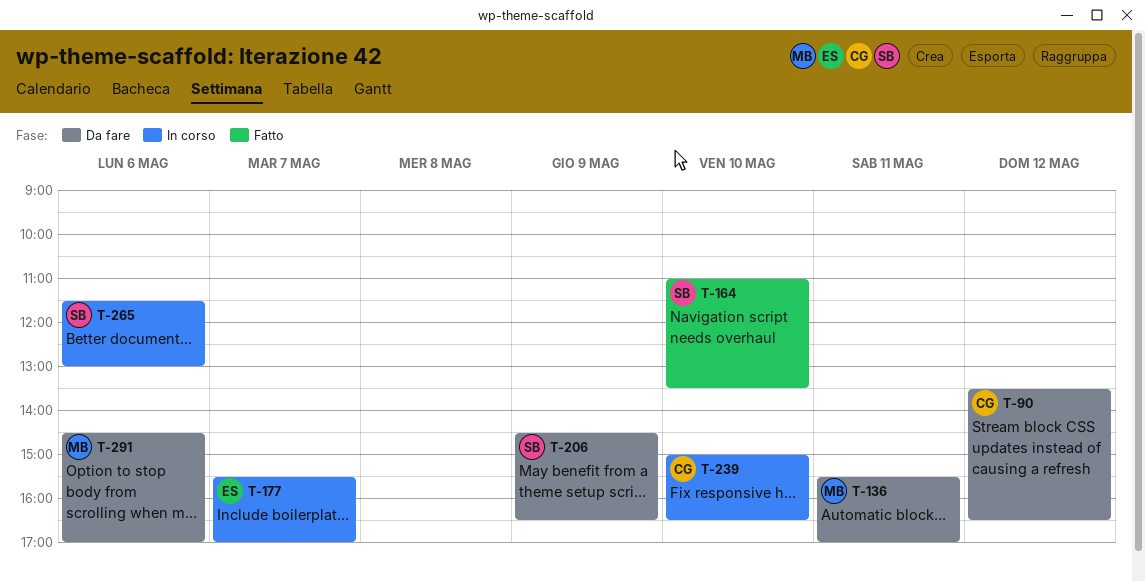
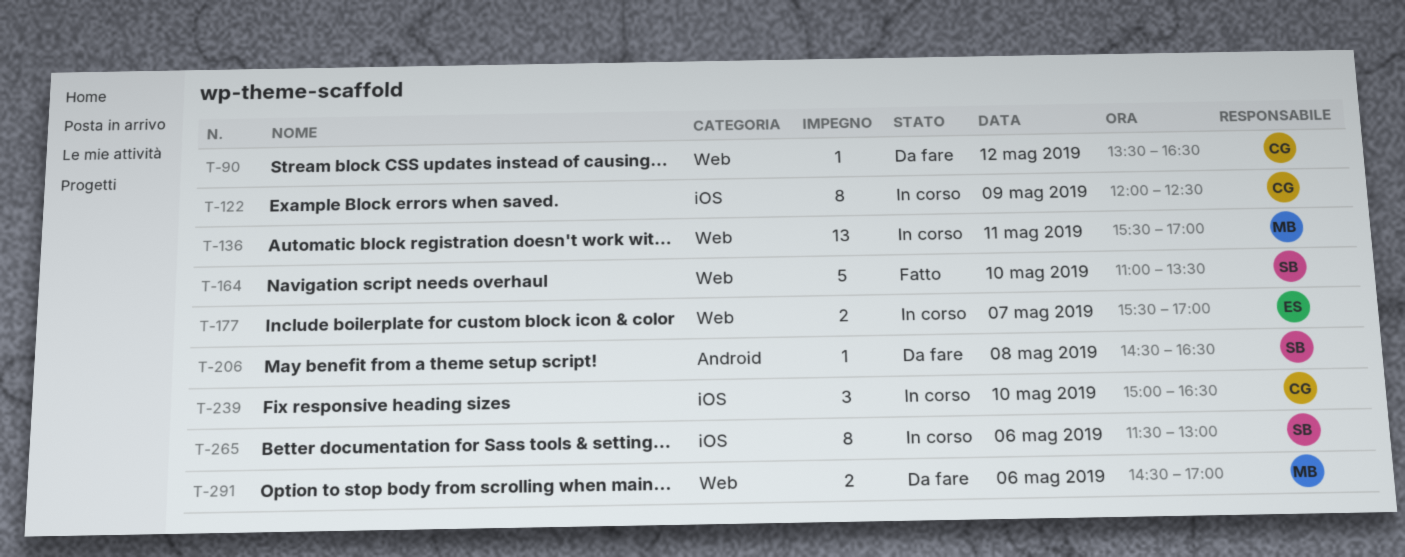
T-122: none -> present
T-136, status: Da fare -> In corso
T-206, day: May 9 -> May 8

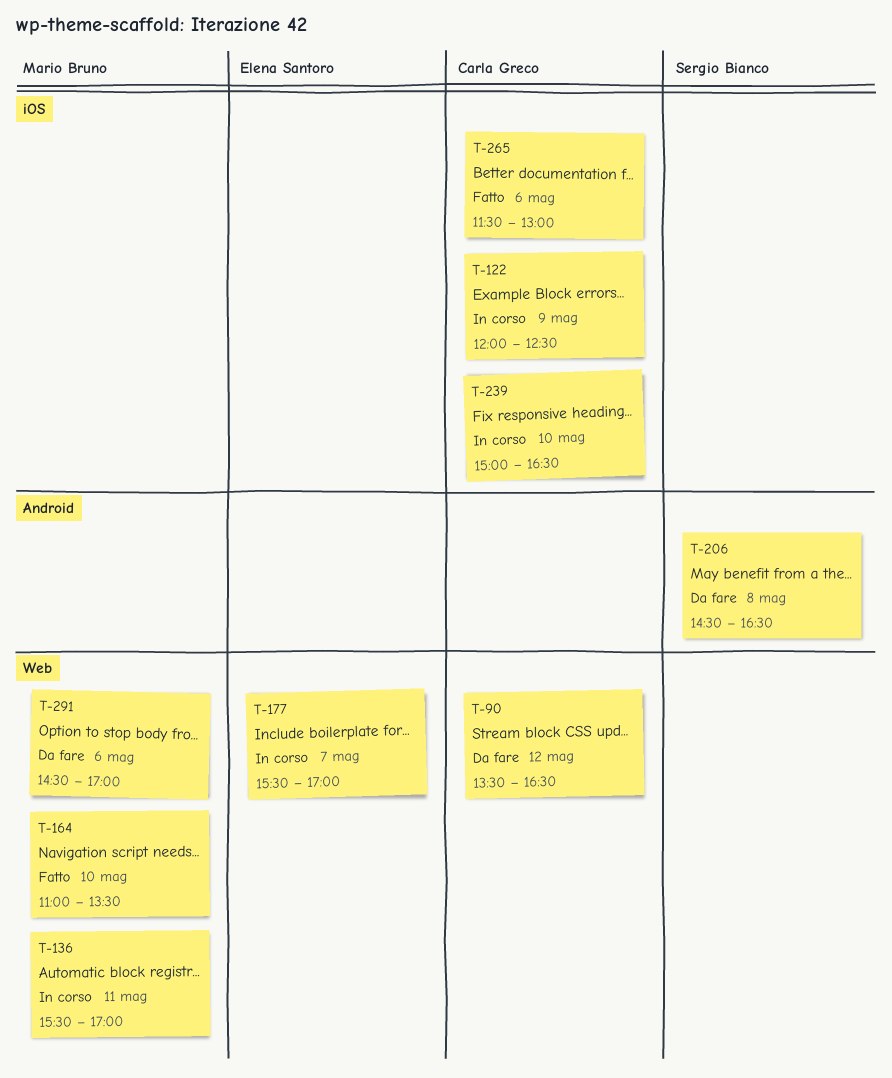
T-164, owner: Sergio Bianco -> Mario Bruno
T-265, status: In corso -> Fatto
T-265, owner: Sergio Bianco -> Carla Greco

